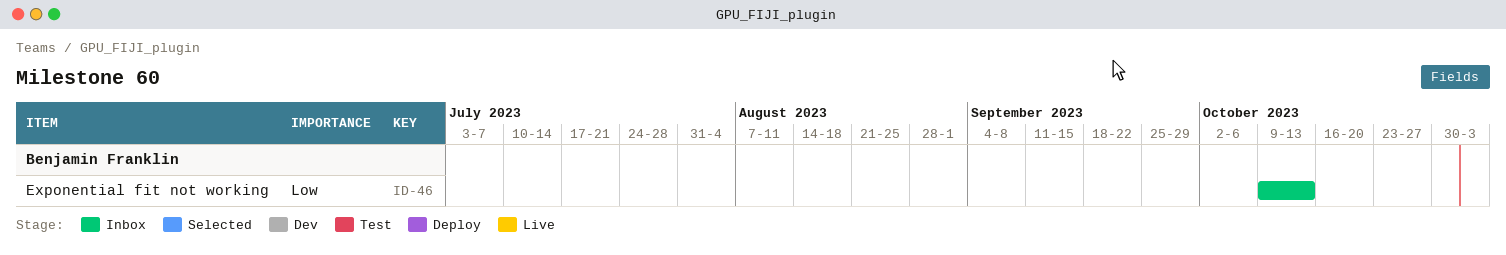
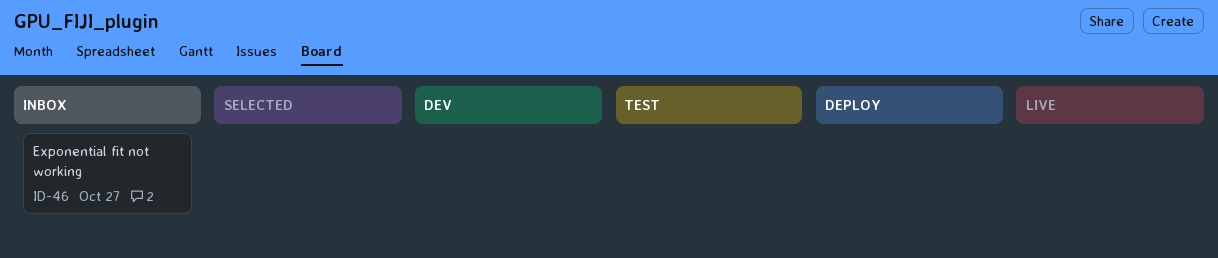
ID-46, due: Oct 13 -> Oct 27

